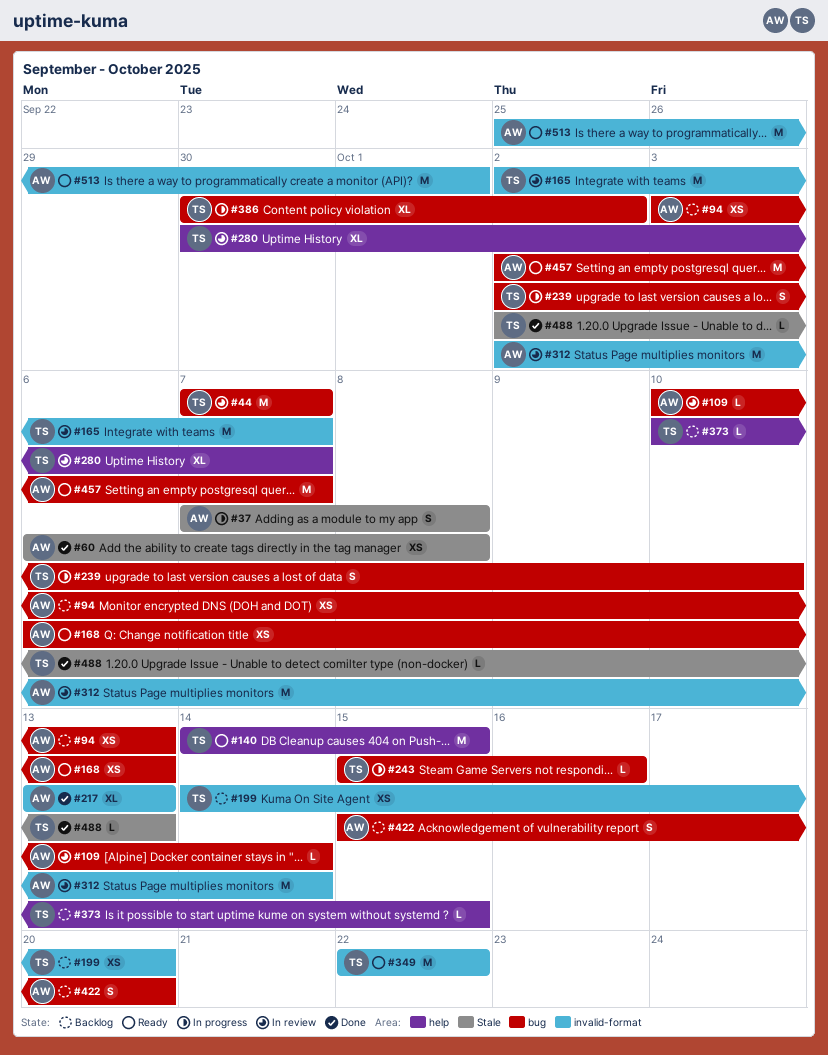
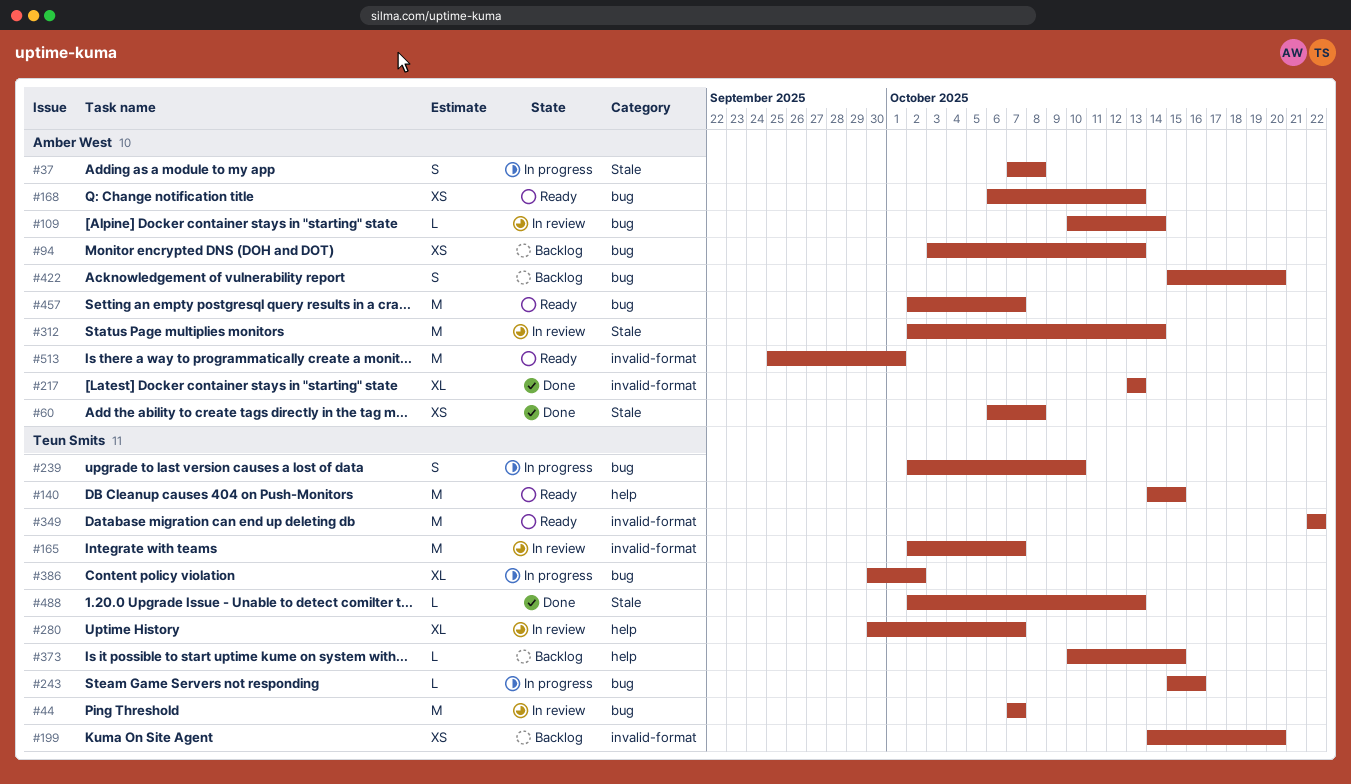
#312, label: invalid-format -> Stale

